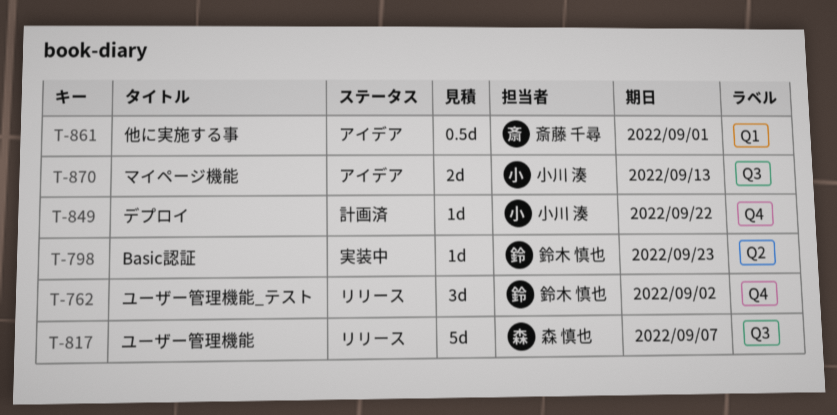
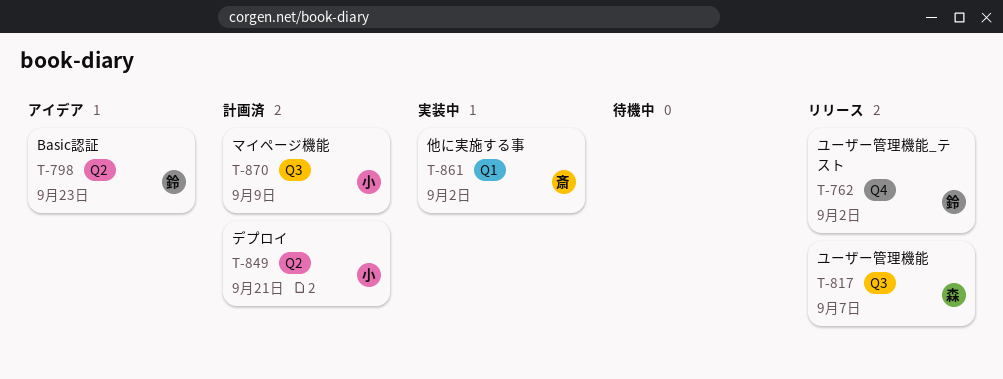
T-798, status: 実装中 -> アイデア
T-849, label: Q4 -> Q2
T-849, due: Sep 22 -> Sep 21
T-861, status: アイデア -> 実装中
T-861, due: Sep 1 -> Sep 2
T-870, status: アイデア -> 計画済
T-870, due: Sep 13 -> Sep 9

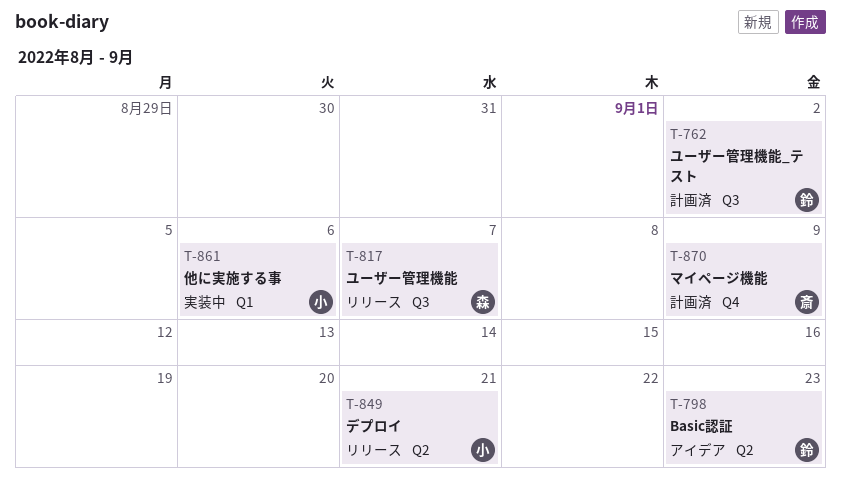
T-762, status: リリース -> 計画済
T-762, label: Q4 -> Q3
T-849, status: 計画済 -> リリース
T-861, owner: 斎 -> 小
T-861, due: Sep 2 -> Sep 6
T-870, owner: 小 -> 斎
T-870, label: Q3 -> Q4

